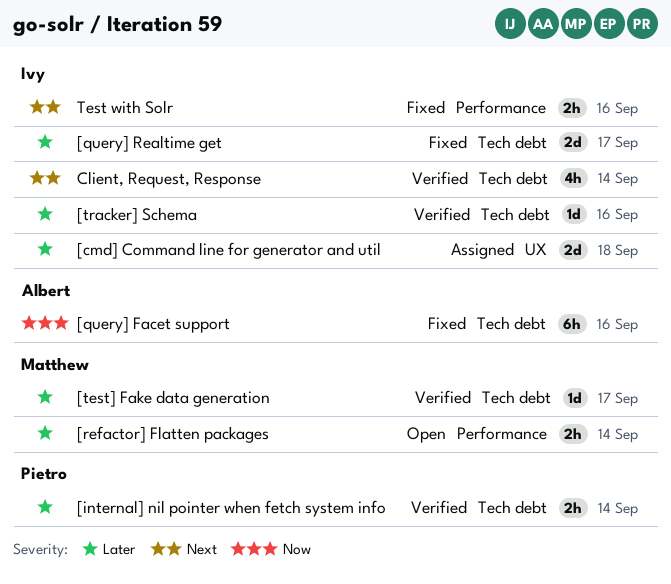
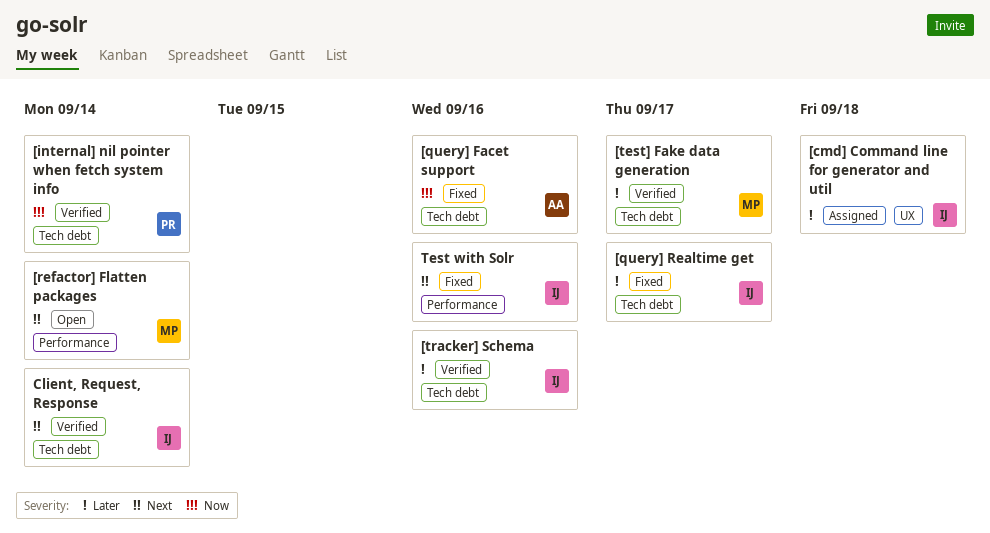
[internal] nil pointer when fetch system info, priority: Later -> Now
[refactor] Flatten packages, priority: Later -> Next

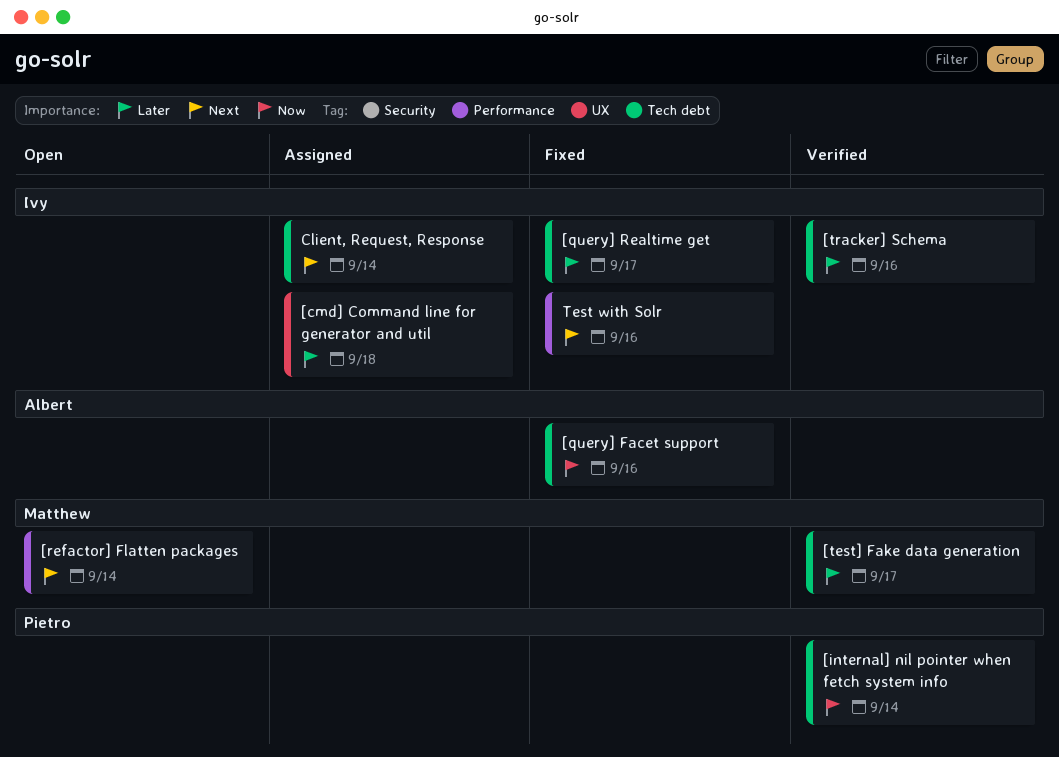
Client, Request, Response, status: Verified -> Assigned

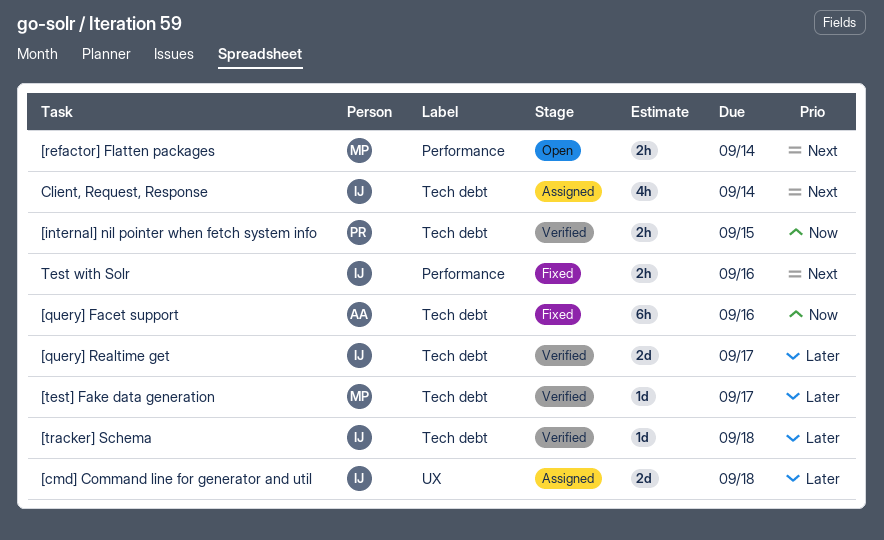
[internal] nil pointer when fetch system info, due: Sep 14 -> Sep 15
[query] Realtime get, status: Fixed -> Verified
[tracker] Schema, due: Sep 16 -> Sep 18

